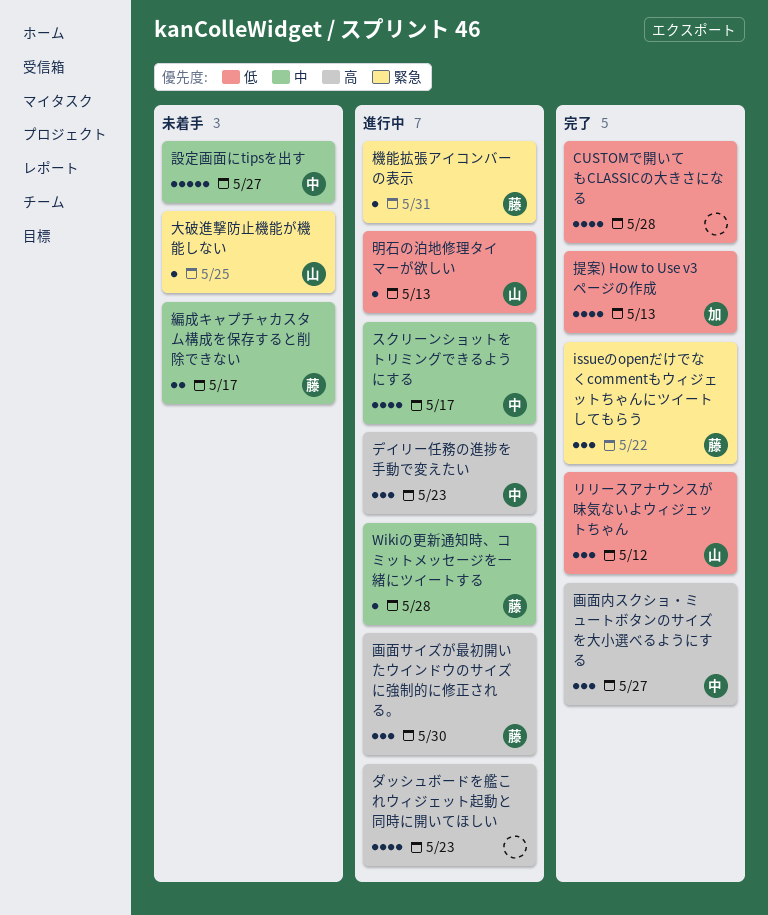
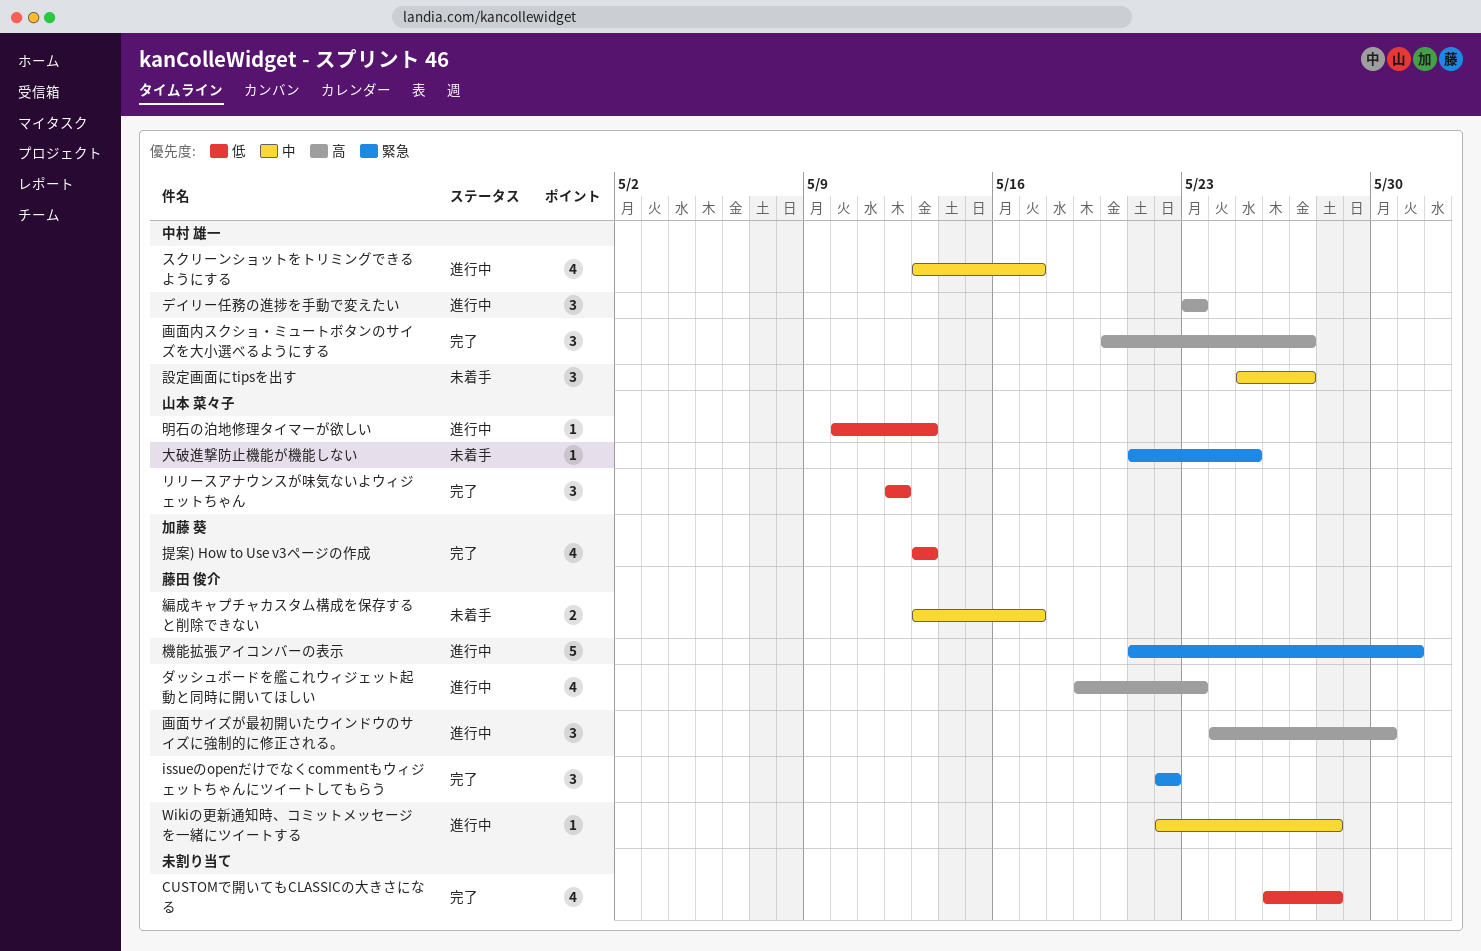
ダッシュボードを艦これウィジェット起動と同時に開いてほしい, owner: none -> 藤田 俊介
機能拡張アイコンバーの表示, estimate: 1 -> 5
設定画面にtipsを出す, estimate: 5 -> 3

